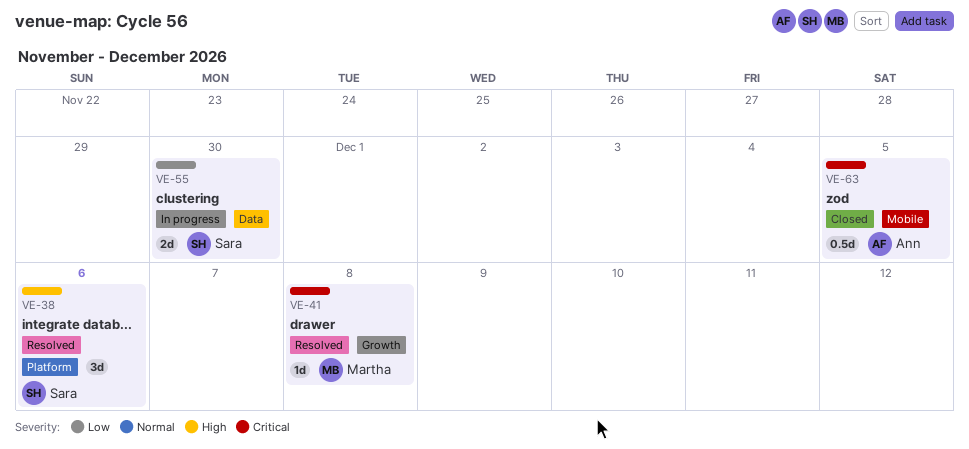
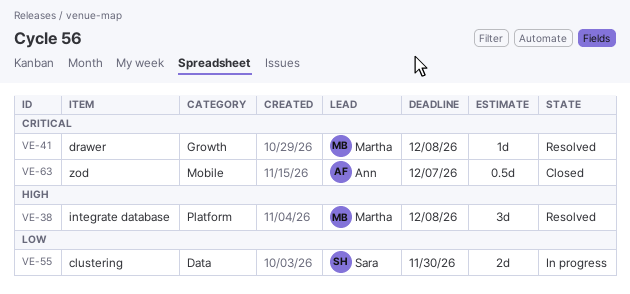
VE-38, owner: Sara -> Martha
VE-38, due: Dec 6 -> Dec 8
VE-63, due: Dec 5 -> Dec 7

